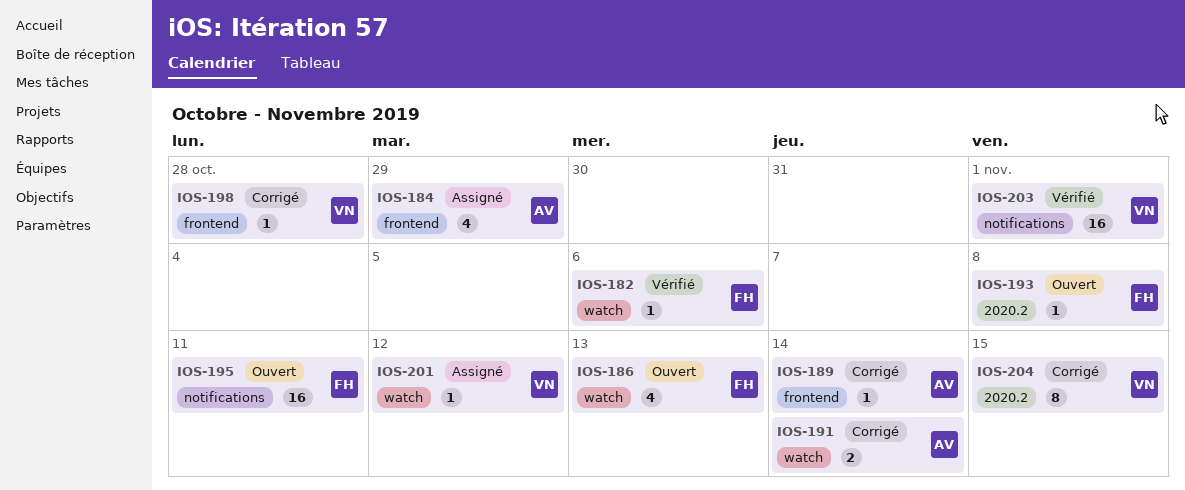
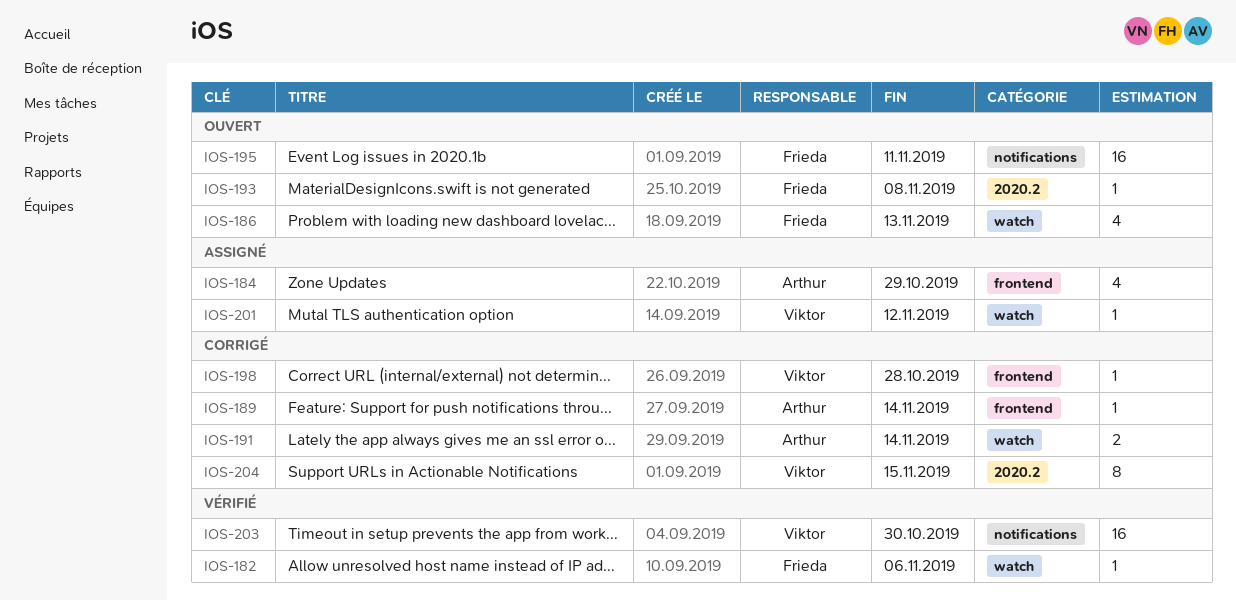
IOS-203, due: Nov 1 -> Oct 30

